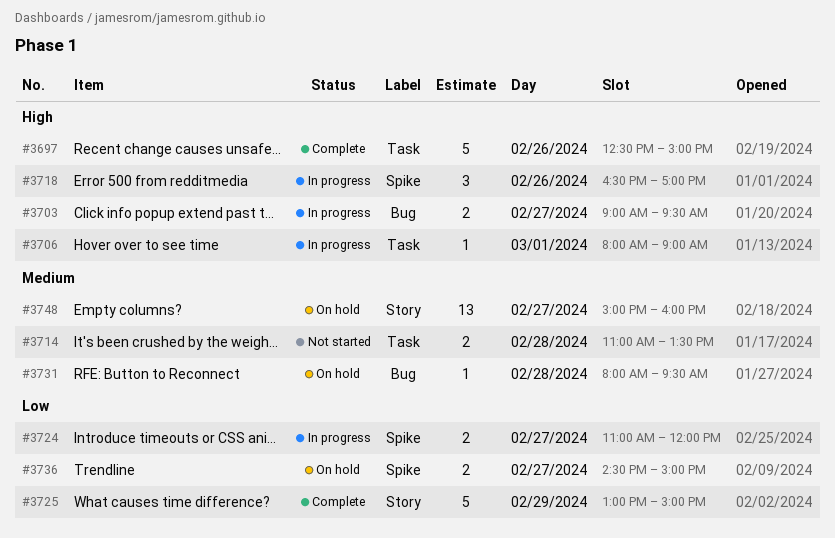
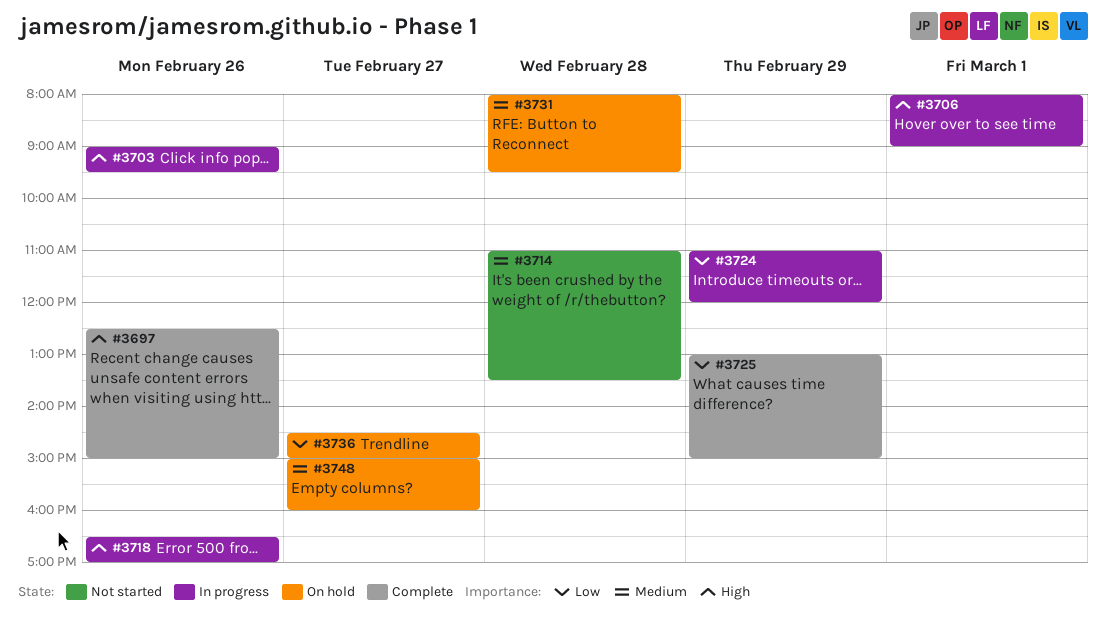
#3703, day: Feb 27 -> Feb 26
#3724, day: Feb 27 -> Feb 29

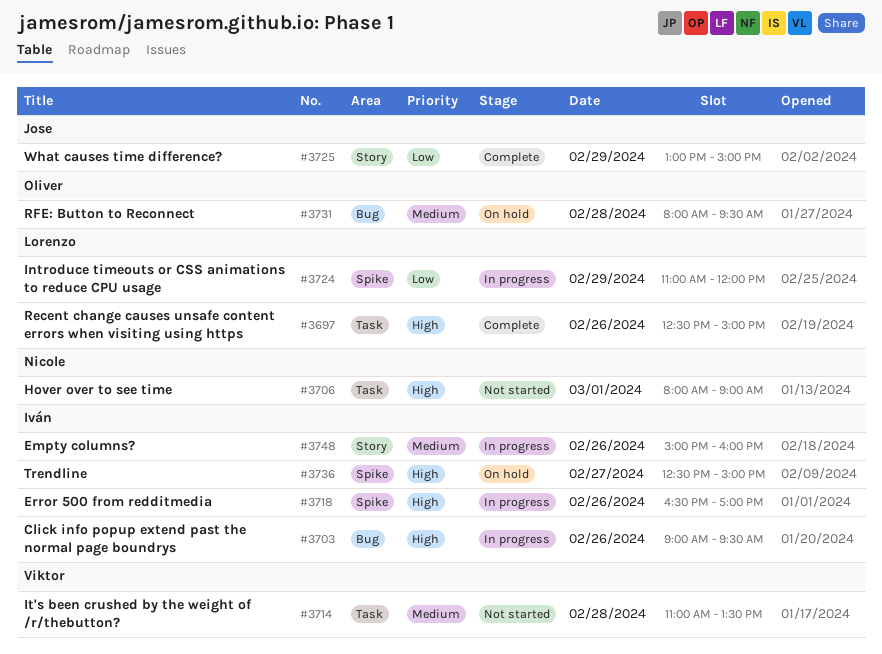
#3706, status: In progress -> Not started
#3736, priority: Low -> High
#3736, begins: 14:30 -> 12:30
#3748, status: On hold -> In progress
#3748, day: Feb 27 -> Feb 26

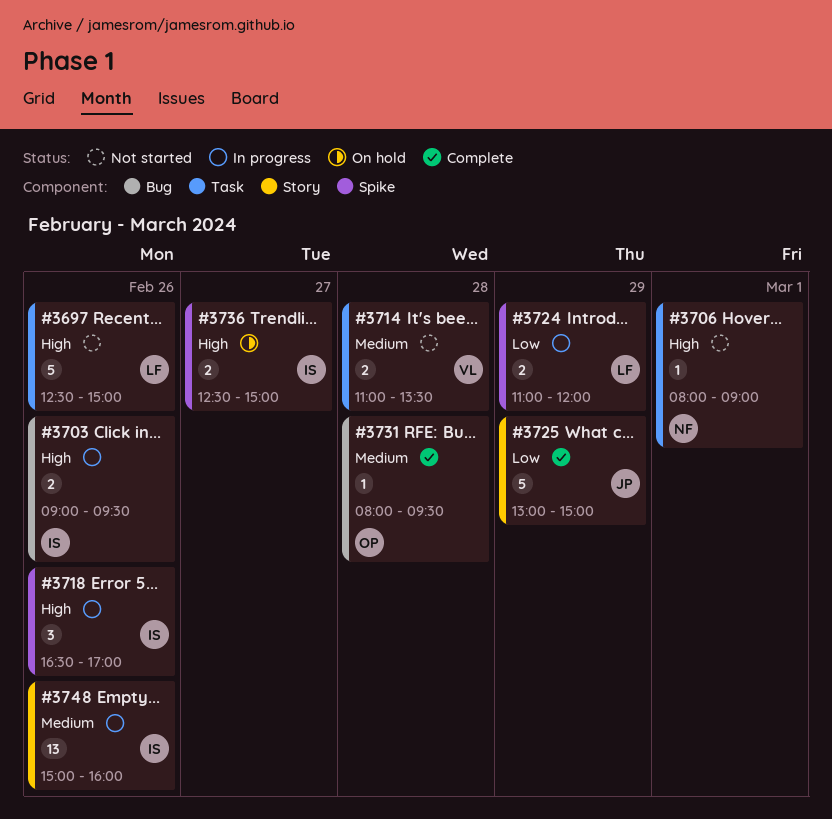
#3697, status: Complete -> Not started
#3731, status: On hold -> Complete

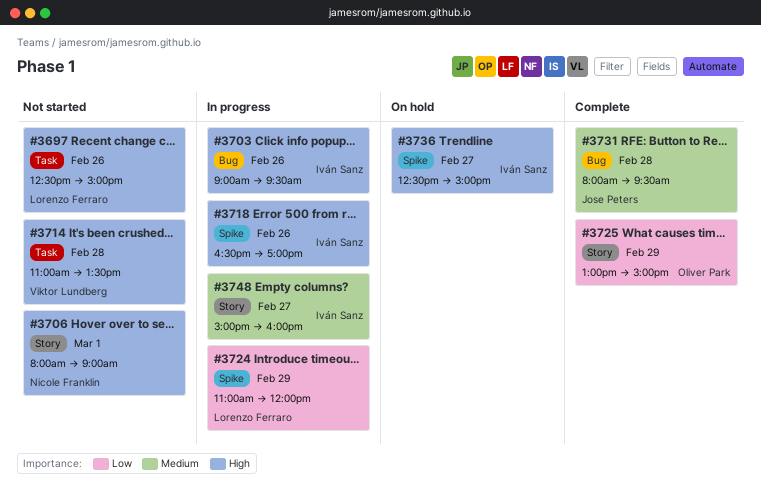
#3706, label: Task -> Story
#3714, priority: Medium -> High
#3725, owner: Jose Peters -> Oliver Park
#3731, owner: Oliver Park -> Jose Peters
#3748, day: Feb 26 -> Feb 27

